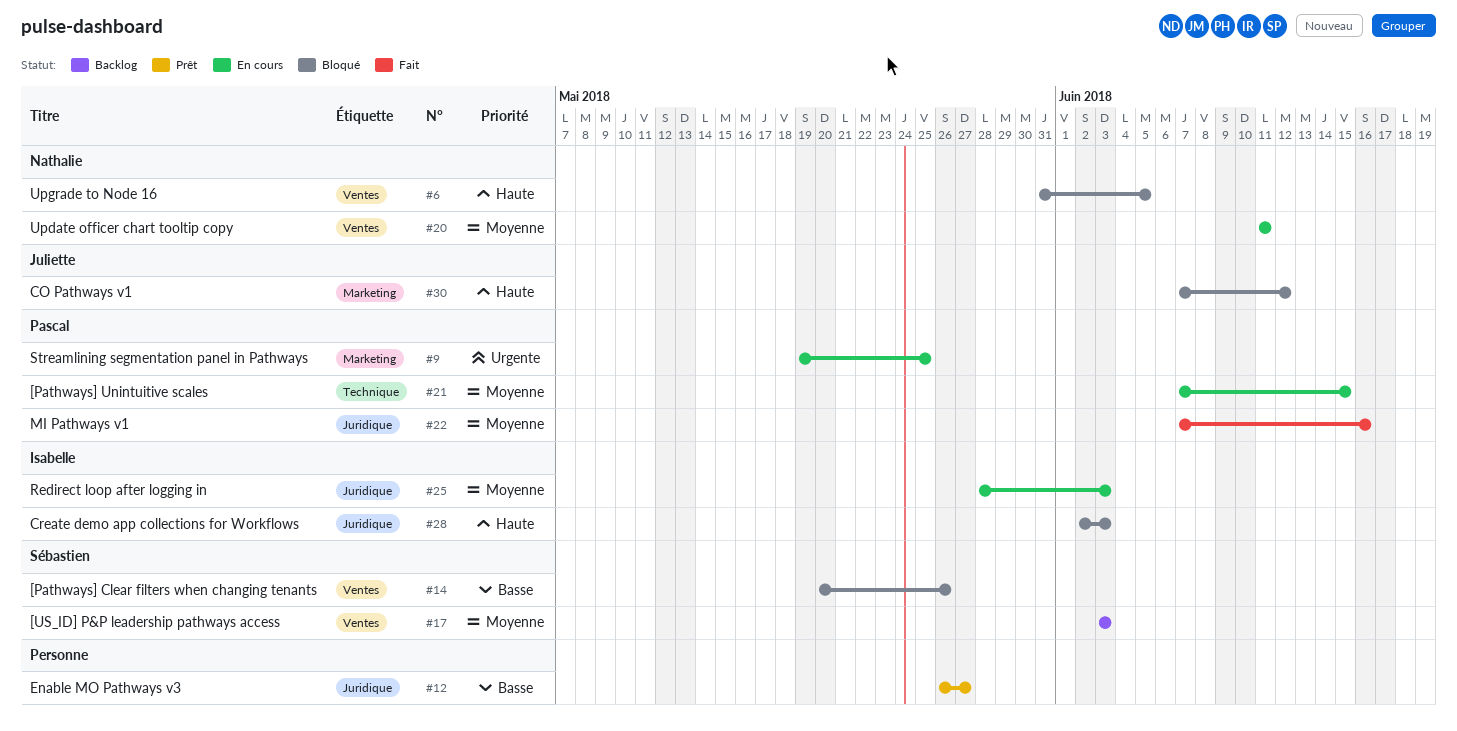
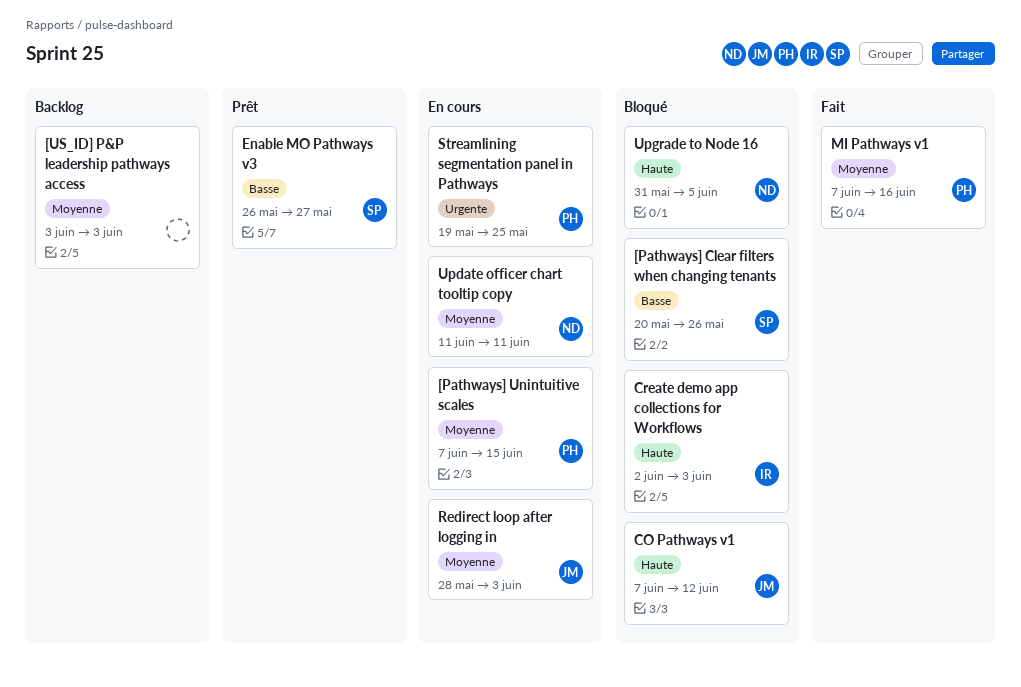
[US_ID] P&P leadership pathways access, owner: Sébastien -> none
Enable MO Pathways v3, owner: none -> Sébastien
Redirect loop after logging in, owner: Isabelle -> Juliette

